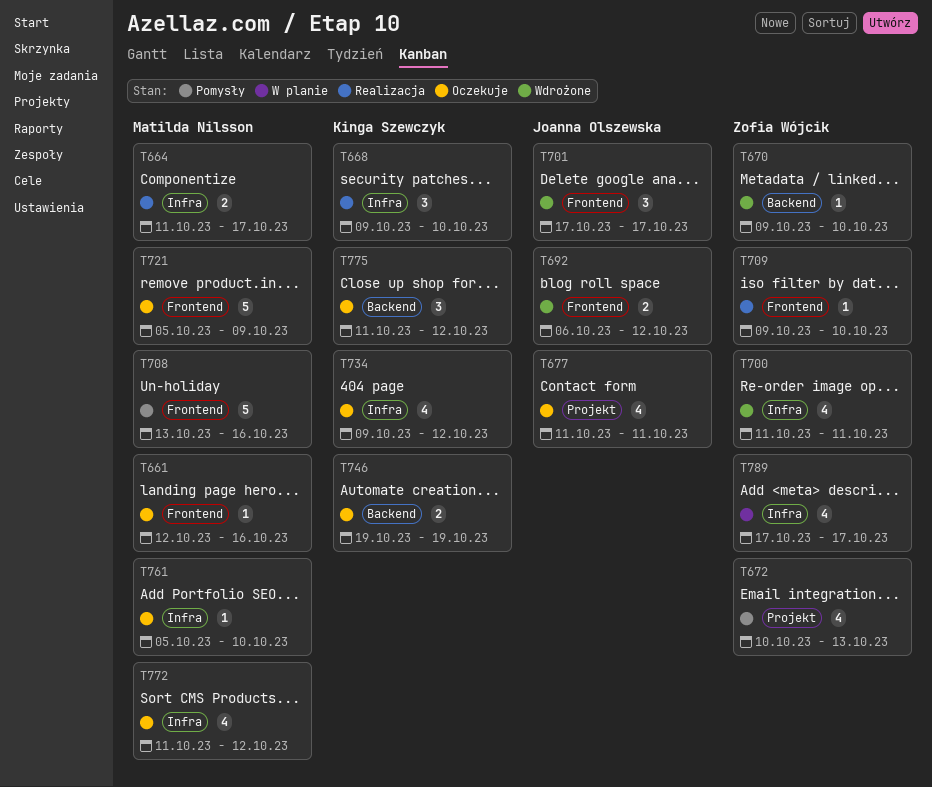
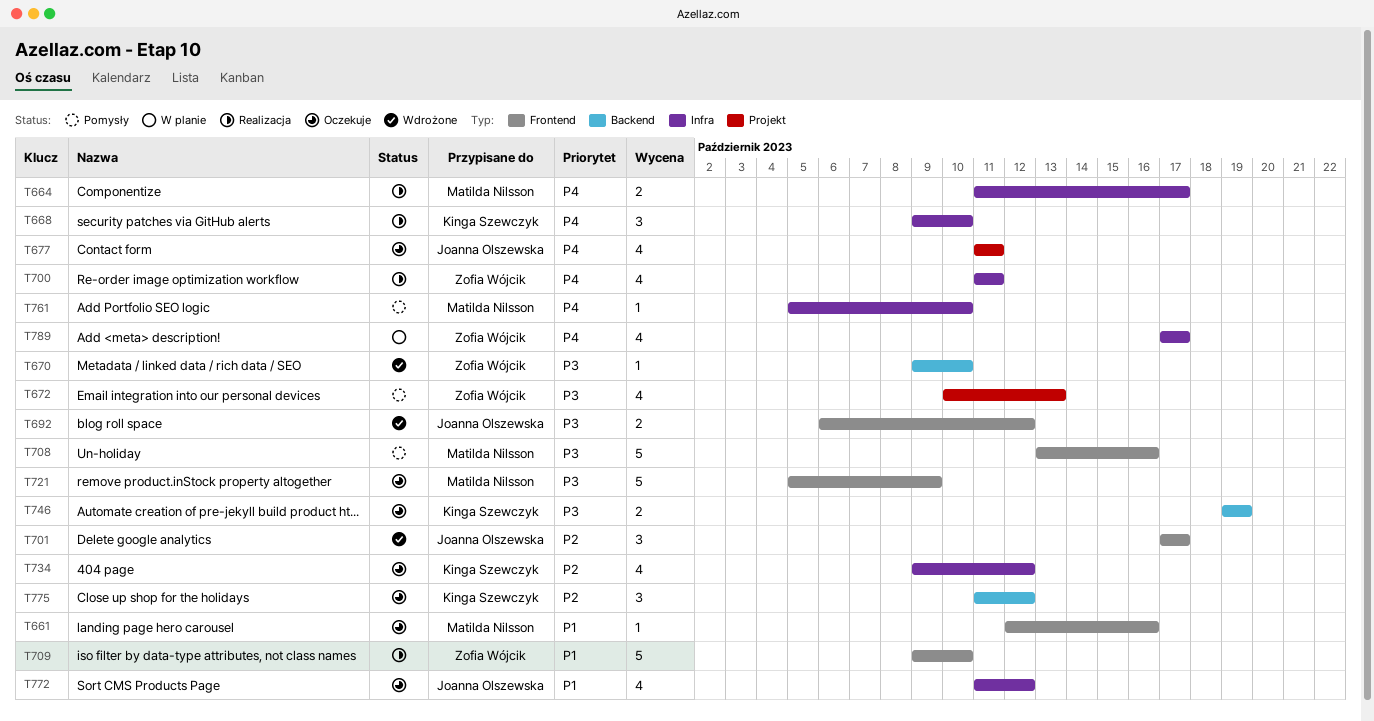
T700, status: Wdrożone -> Realizacja
T709, estimate: 1 -> 5
T761, status: Oczekuje -> Pomysły
T772, owner: Matilda Nilsson -> Joanna Olszewska

